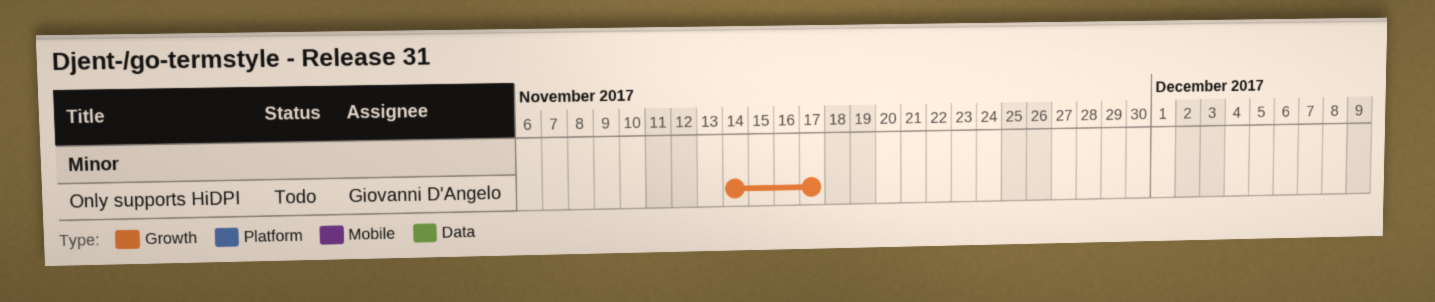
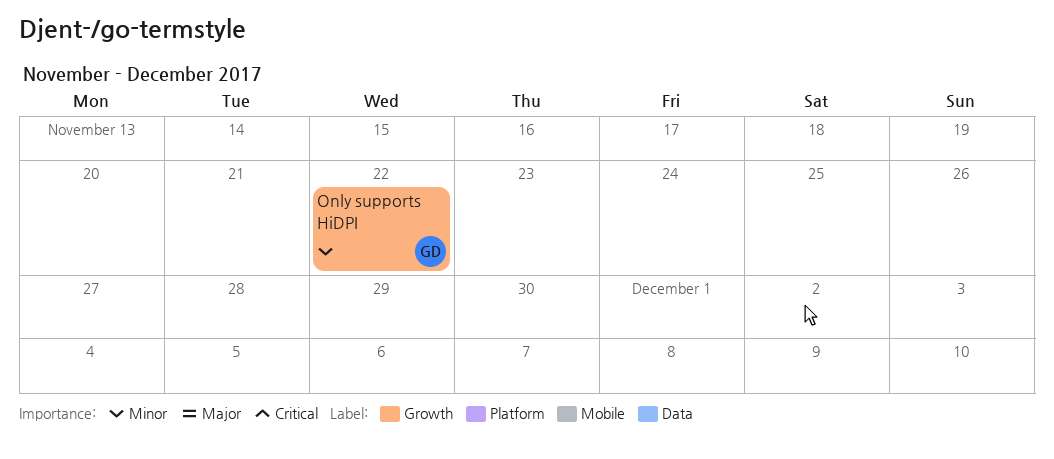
Only supports HiDPI, due: Nov 17 -> Nov 22

